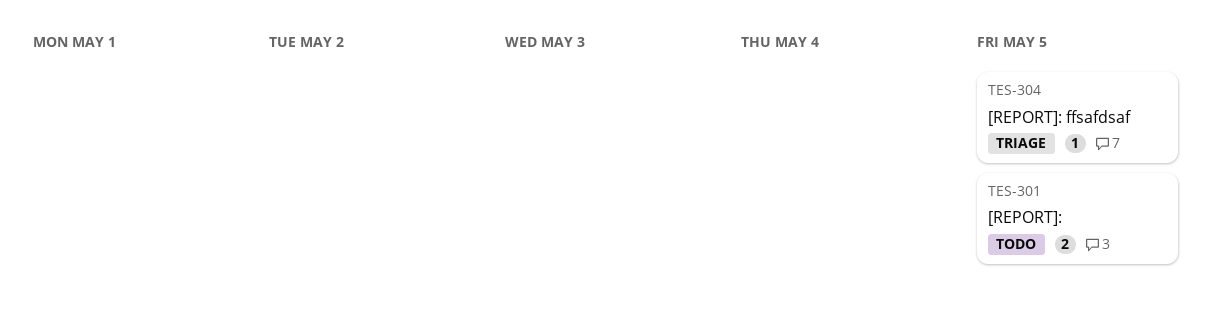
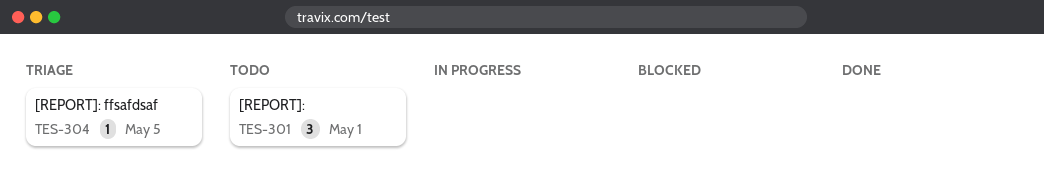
TES-301, estimate: 2 -> 3
TES-301, due: May 5 -> May 1

